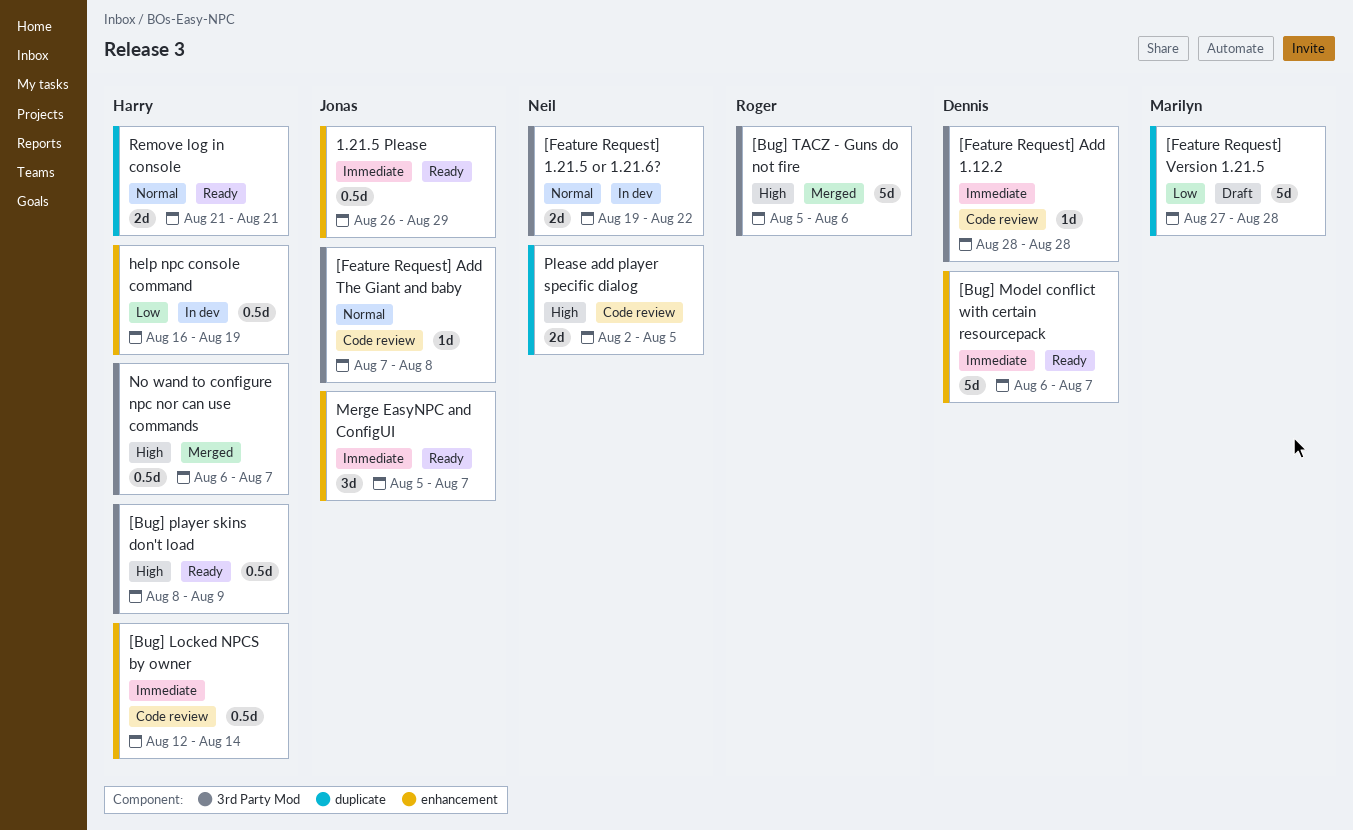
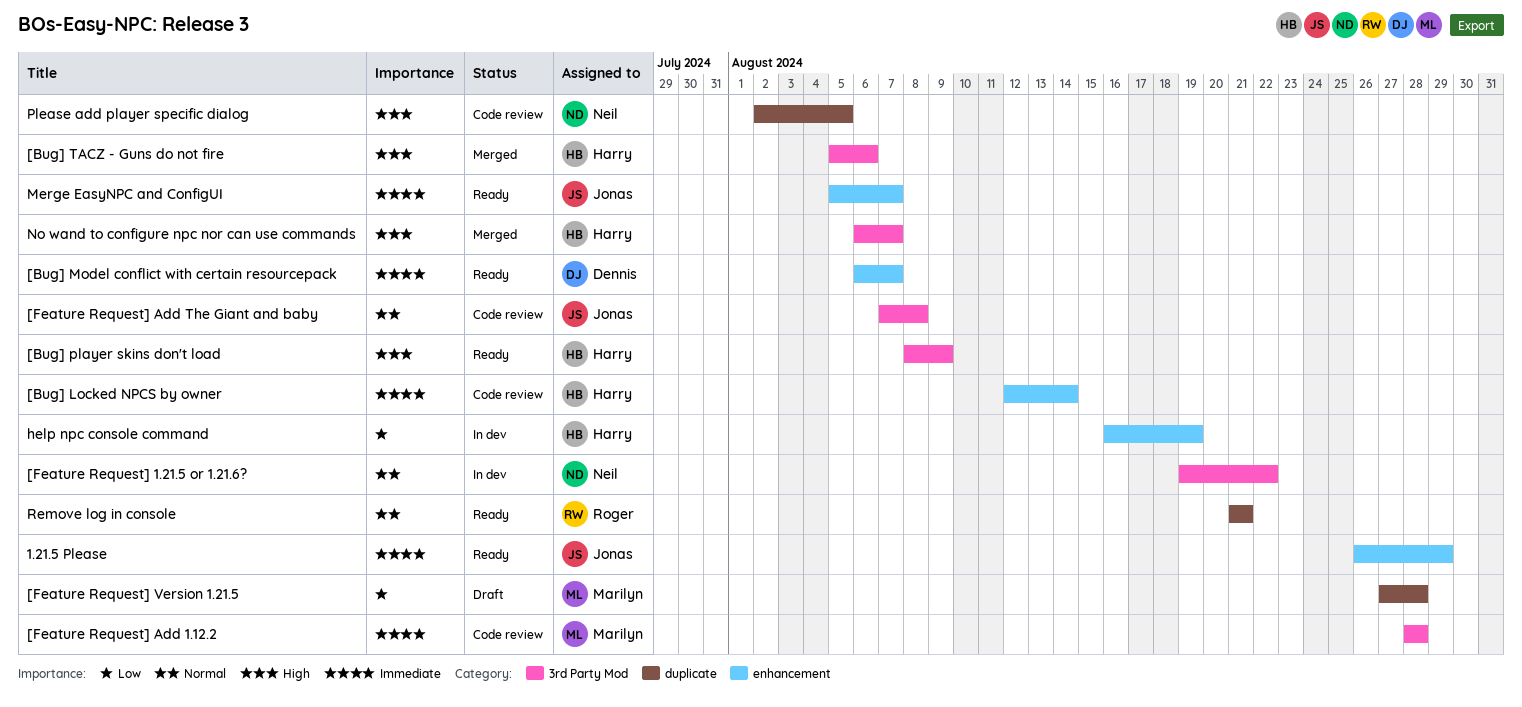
[Bug] TACZ - Guns do not fire, owner: Roger -> Harry
[Feature Request] Add 1.12.2, owner: Dennis -> Marilyn
Remove log in console, owner: Harry -> Roger

